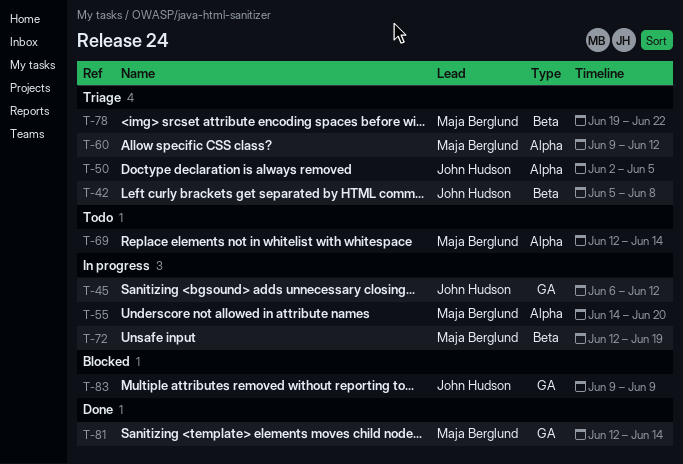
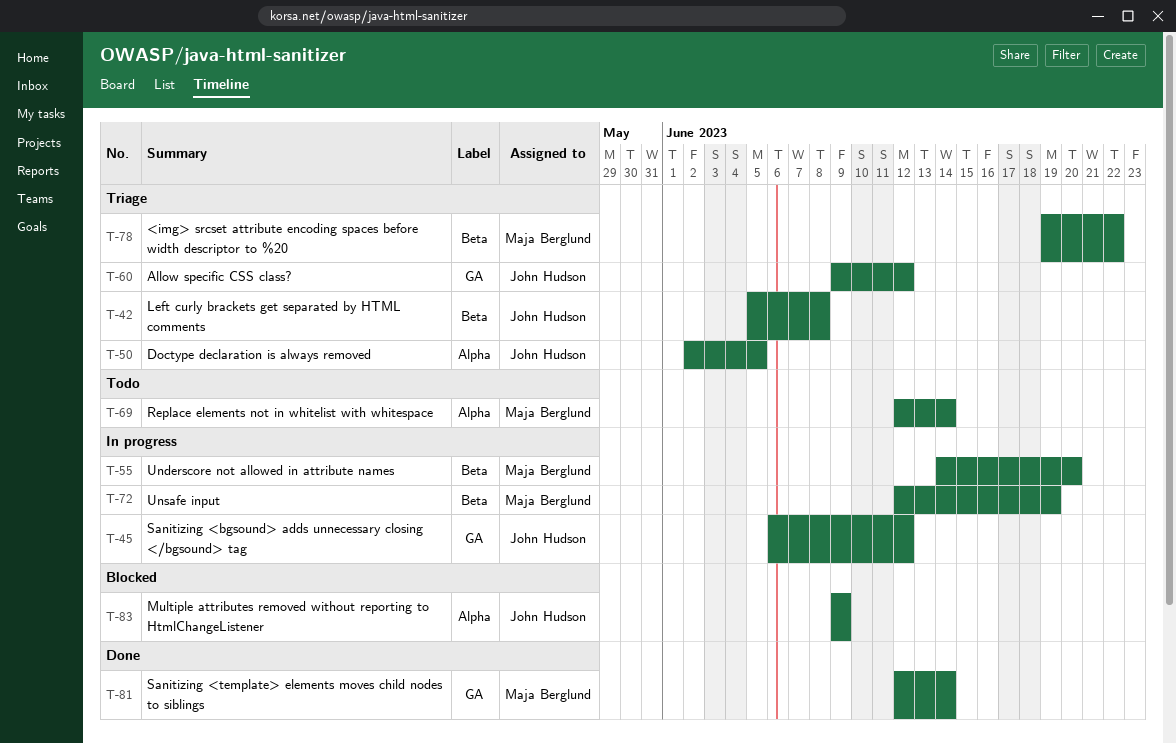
T-55, label: Alpha -> Beta
T-60, owner: Maja Berglund -> John Hudson
T-60, label: Alpha -> GA
T-83, label: GA -> Alpha

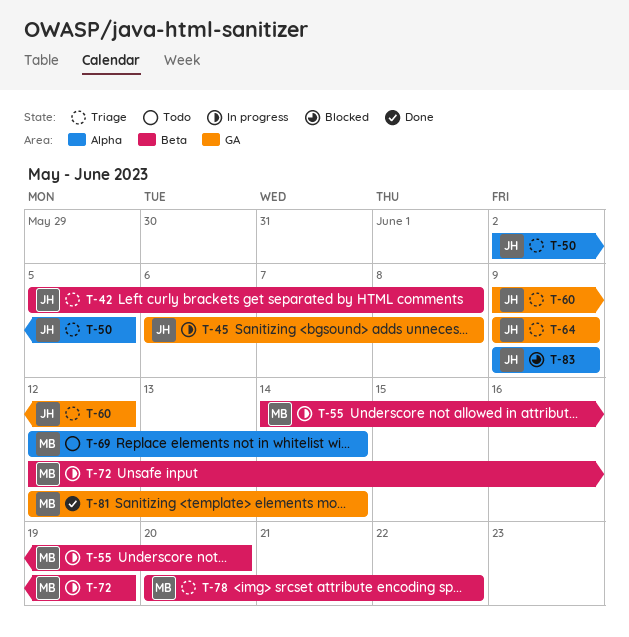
T-45, due: Jun 12 -> Jun 8
T-64: none -> present
T-78, start: Jun 19 -> Jun 20

